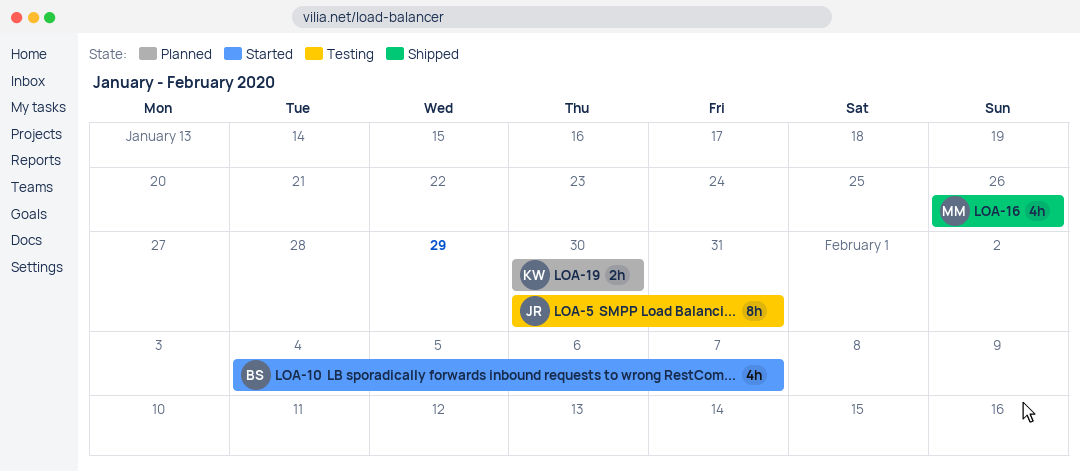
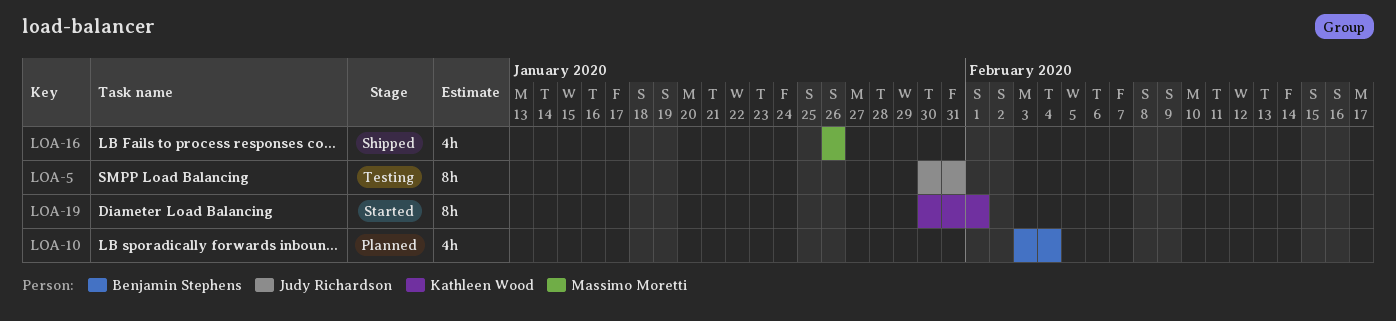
LOA-10, status: Started -> Planned
LOA-10, start: Feb 4 -> Feb 3
LOA-10, due: Feb 7 -> Feb 4
LOA-19, status: Planned -> Started
LOA-19, estimate: 2h -> 8h
LOA-19, due: Jan 30 -> Feb 1

